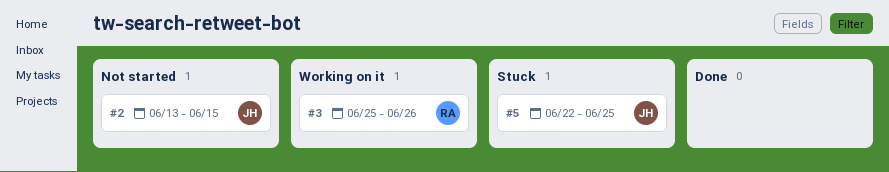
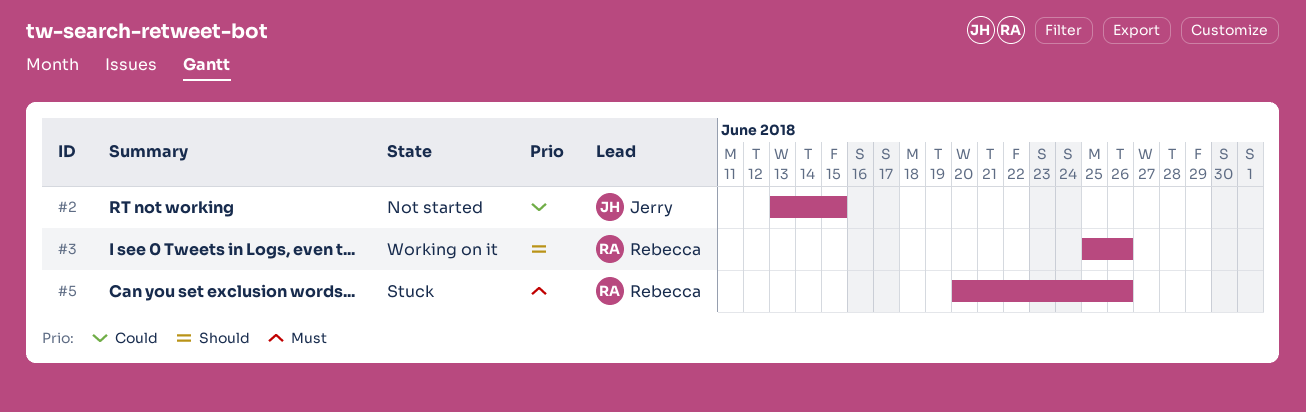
#5, owner: Jerry -> Rebecca
#5, start: Jun 22 -> Jun 20
#5, due: Jun 25 -> Jun 26

